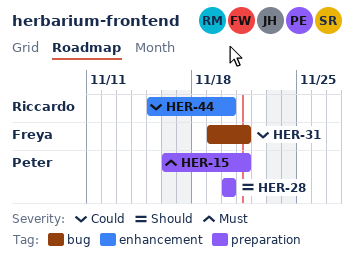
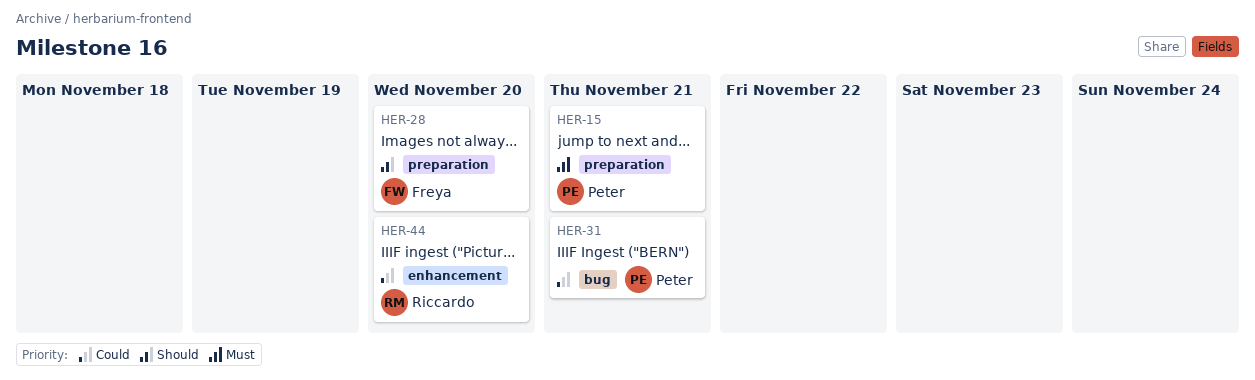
HER-28, owner: Peter -> Freya
HER-31, owner: Freya -> Peter

